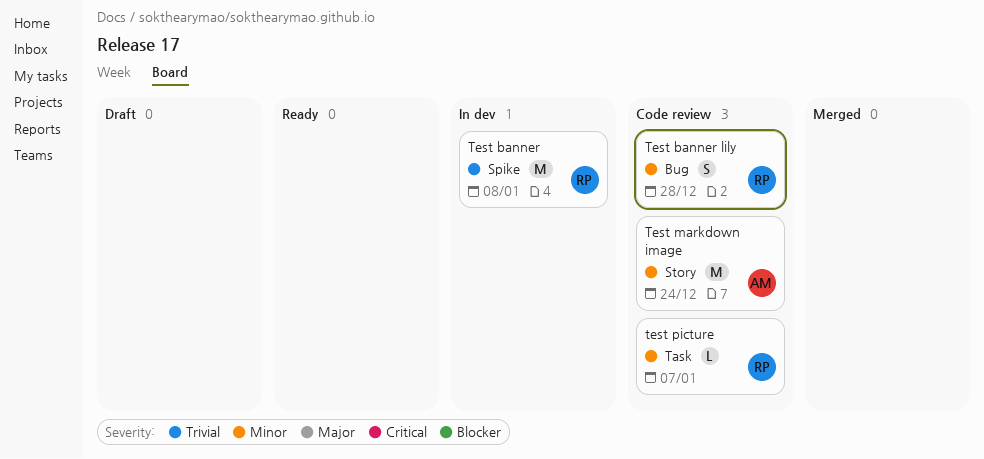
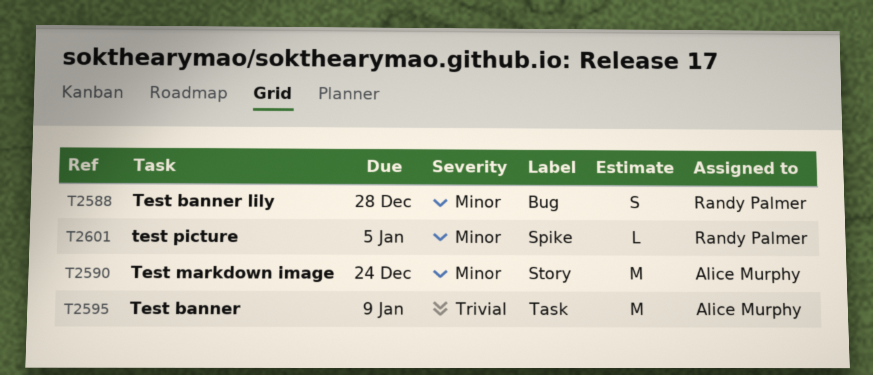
Test banner, owner: Randy Palmer -> Alice Murphy
Test banner, label: Spike -> Task
Test banner, due: Jan 8 -> Jan 9
test picture, label: Task -> Spike
test picture, due: Jan 7 -> Jan 5

